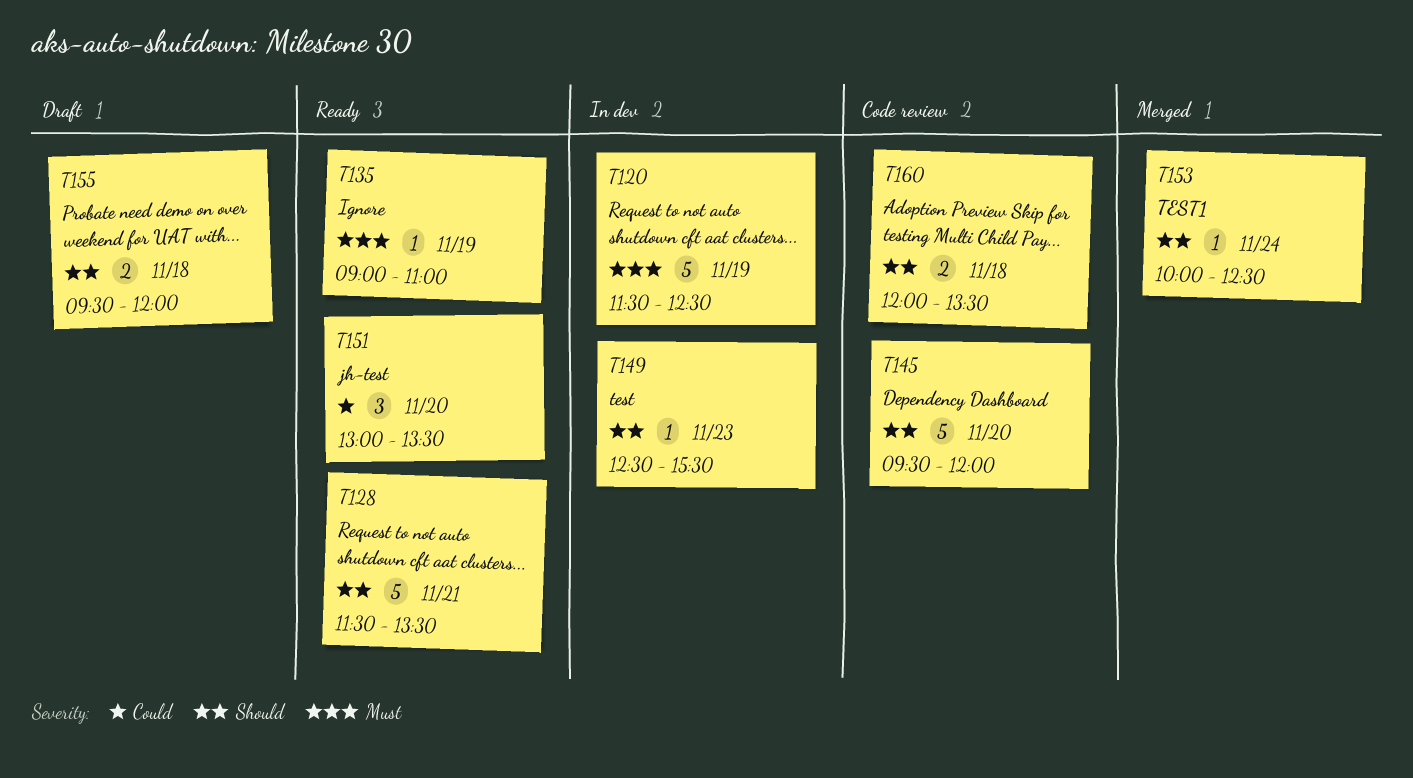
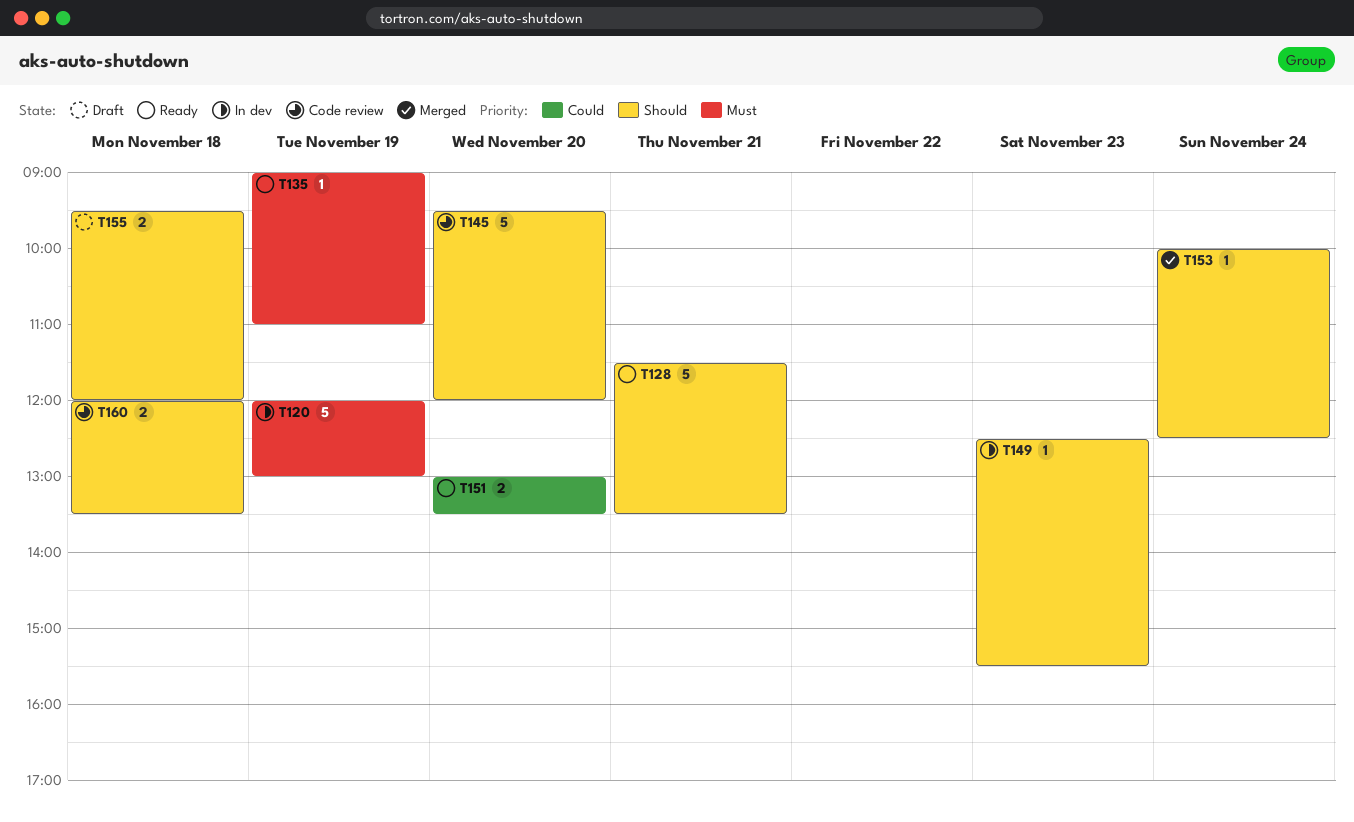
T120, begins: 11:30 -> 12:00
T120, ends: 12:30 -> 13:00
T151, estimate: 3 -> 2

